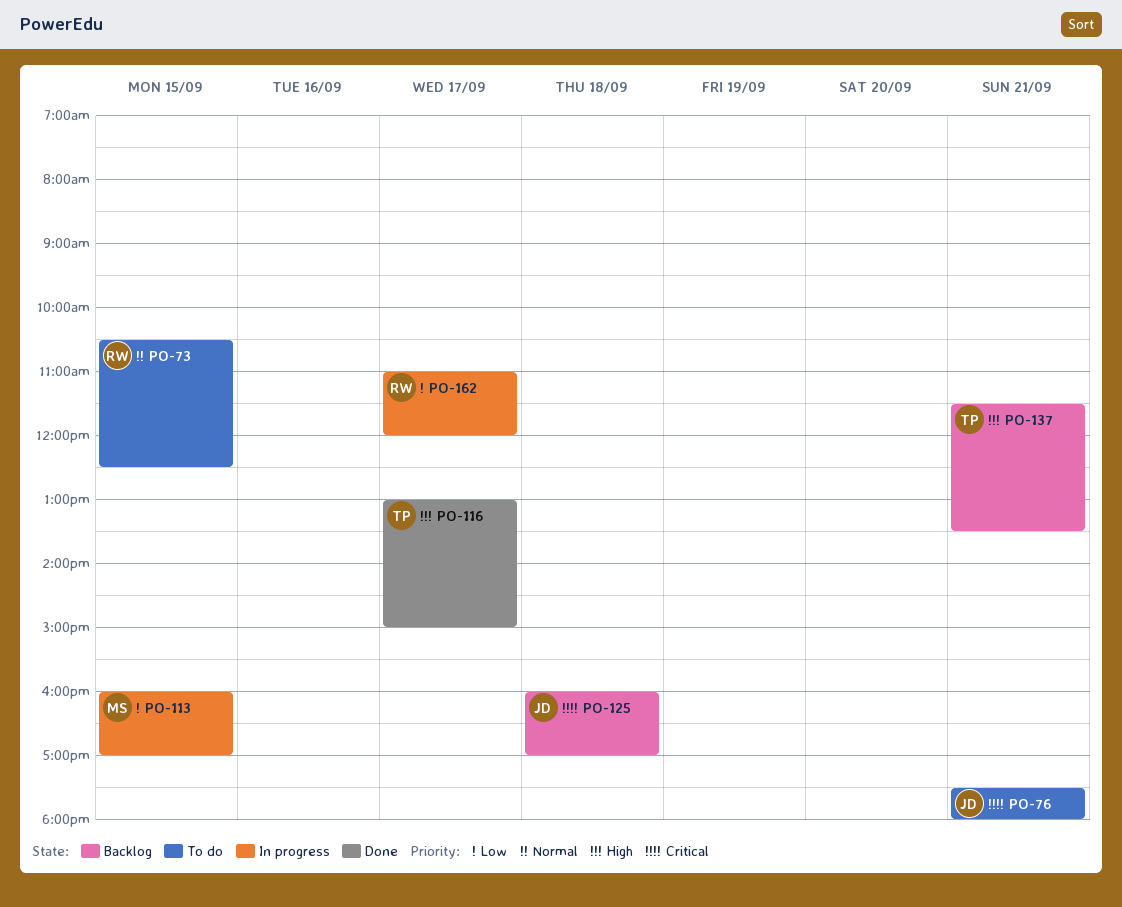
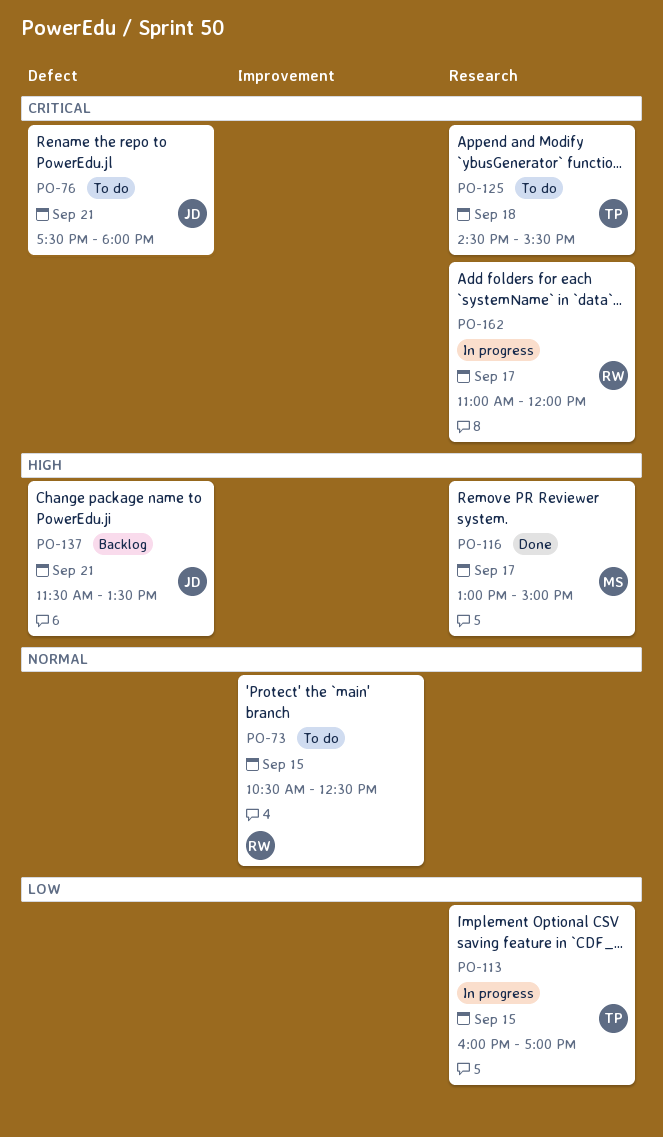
PO-113, owner: MS -> TP
PO-116, owner: TP -> MS
PO-125, status: Backlog -> To do
PO-125, owner: JD -> TP
PO-125, begins: 16:00 -> 14:30
PO-125, ends: 17:00 -> 15:30
PO-137, owner: TP -> JD
PO-162, priority: Low -> Critical

